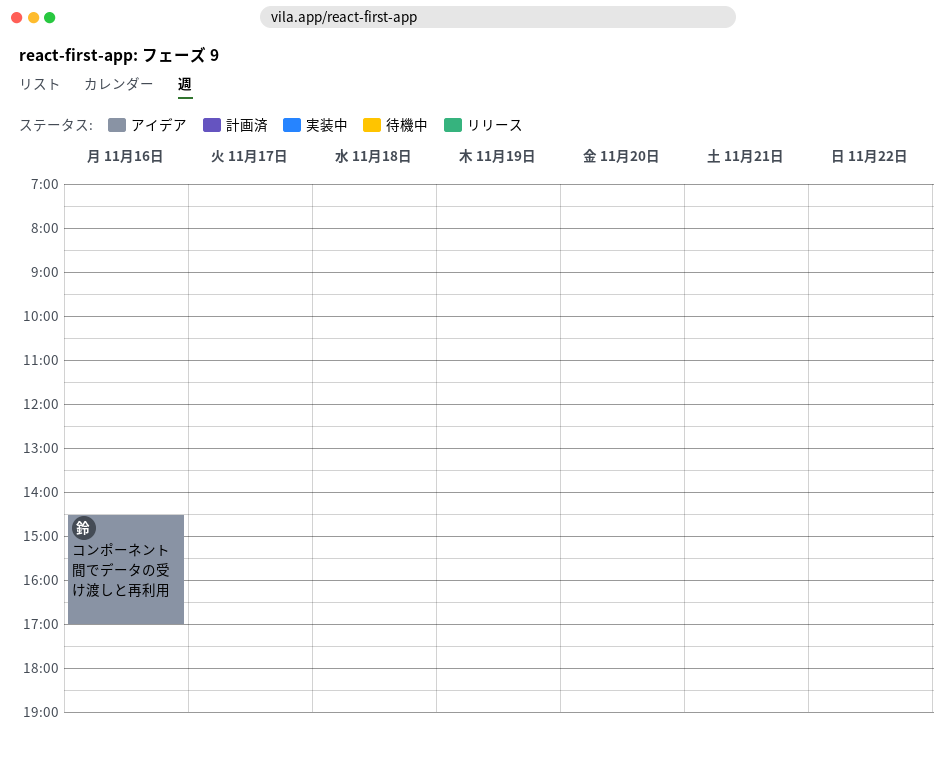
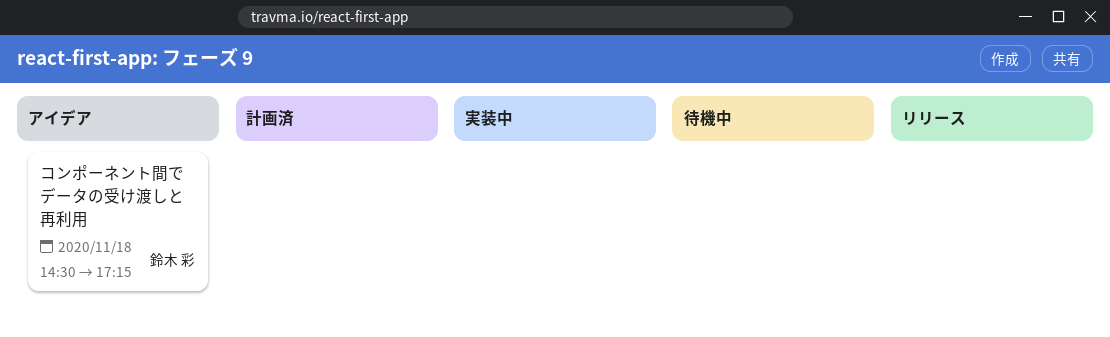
コンポーネント間でデータの受け渡しと再利用, day: Nov 16 -> Nov 18
コンポーネント間でデータの受け渡しと再利用, ends: 17:00 -> 17:15

